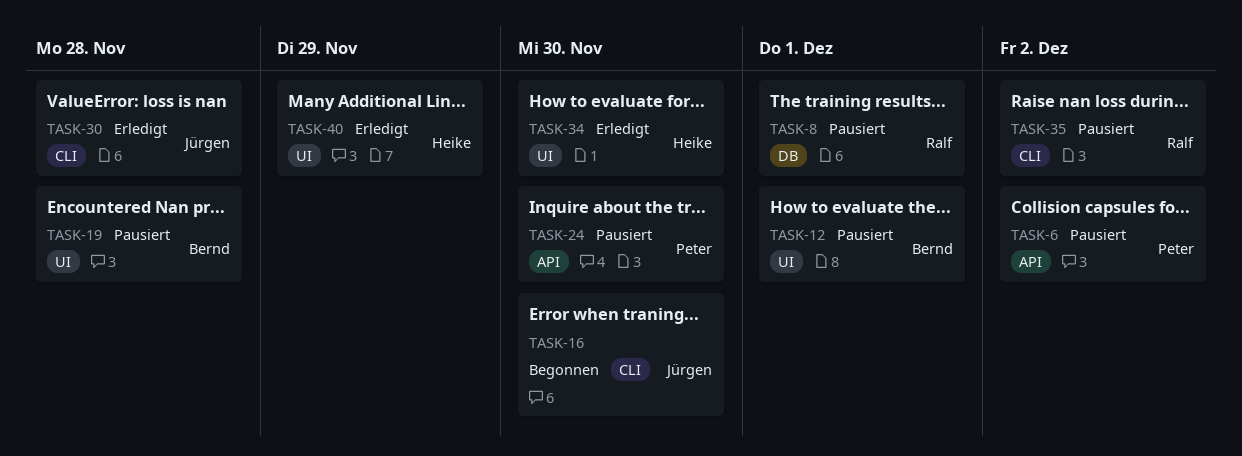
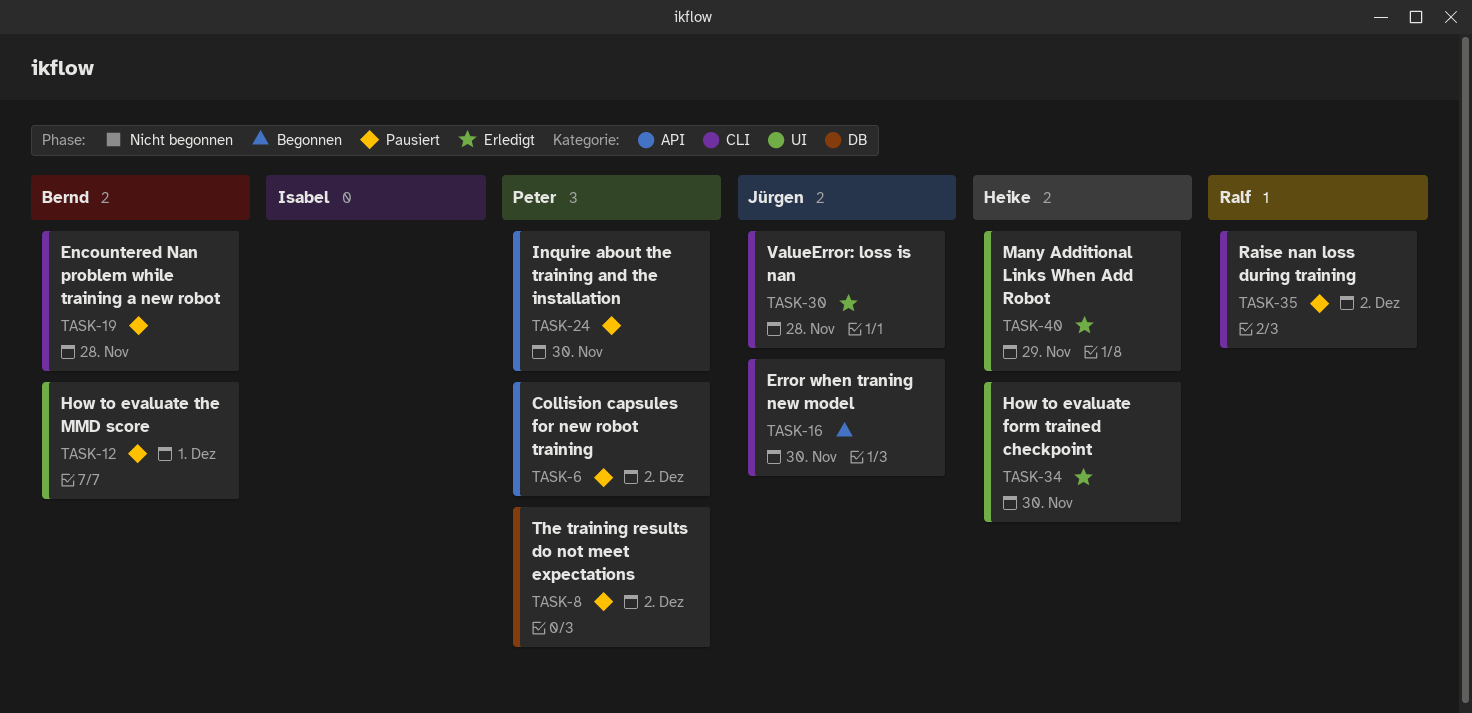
TASK-8, owner: Ralf -> Peter
TASK-8, due: Dec 1 -> Dec 2
TASK-19, label: UI -> CLI

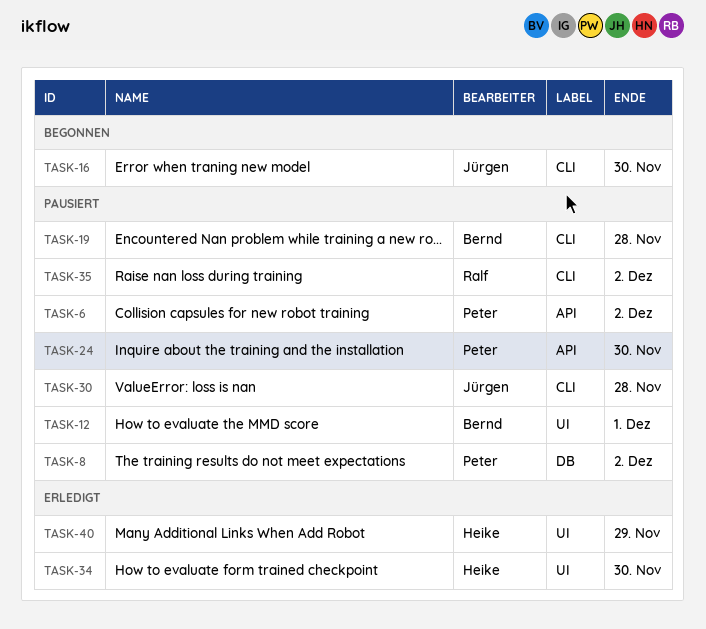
TASK-30, status: Erledigt -> Pausiert

